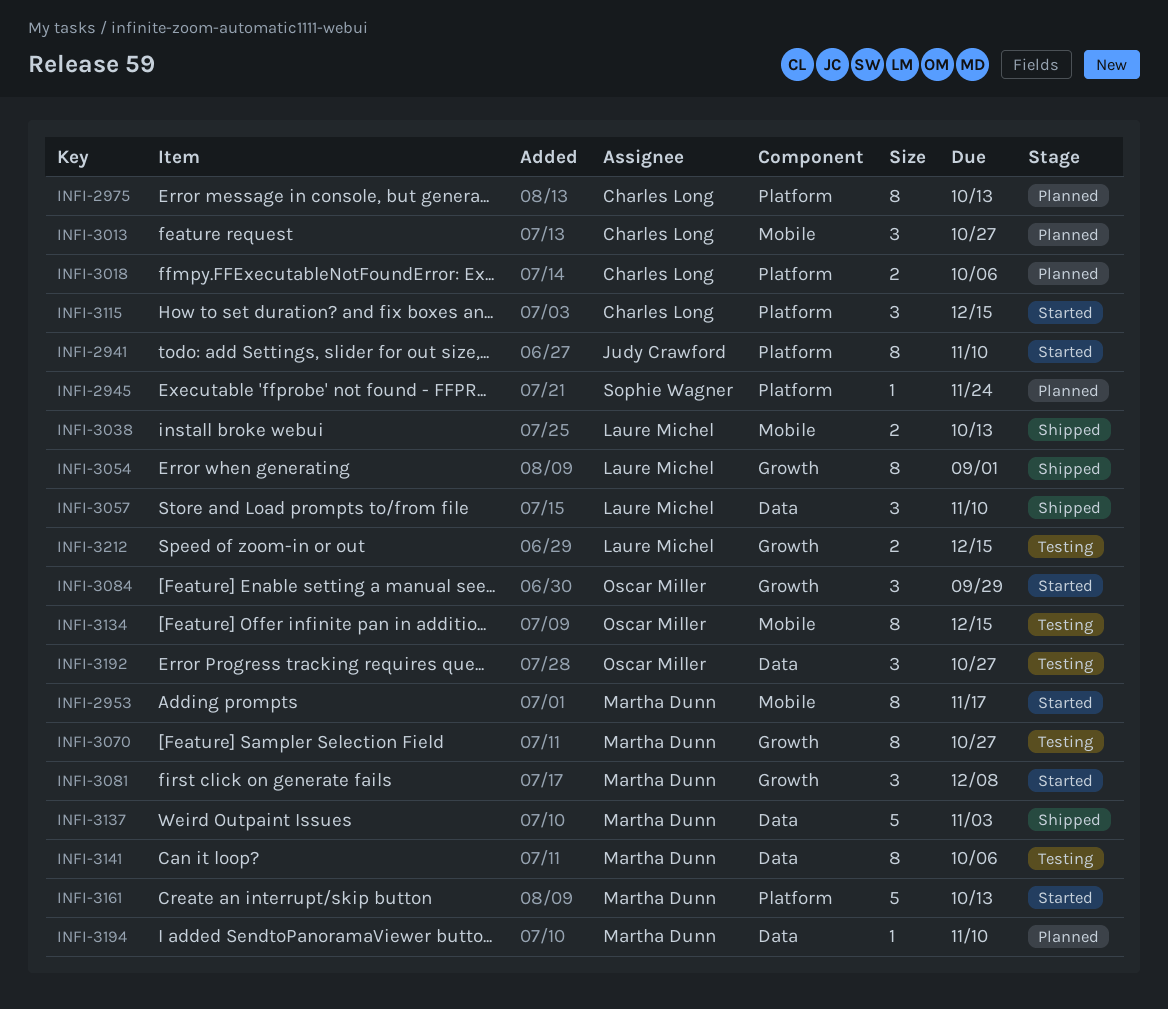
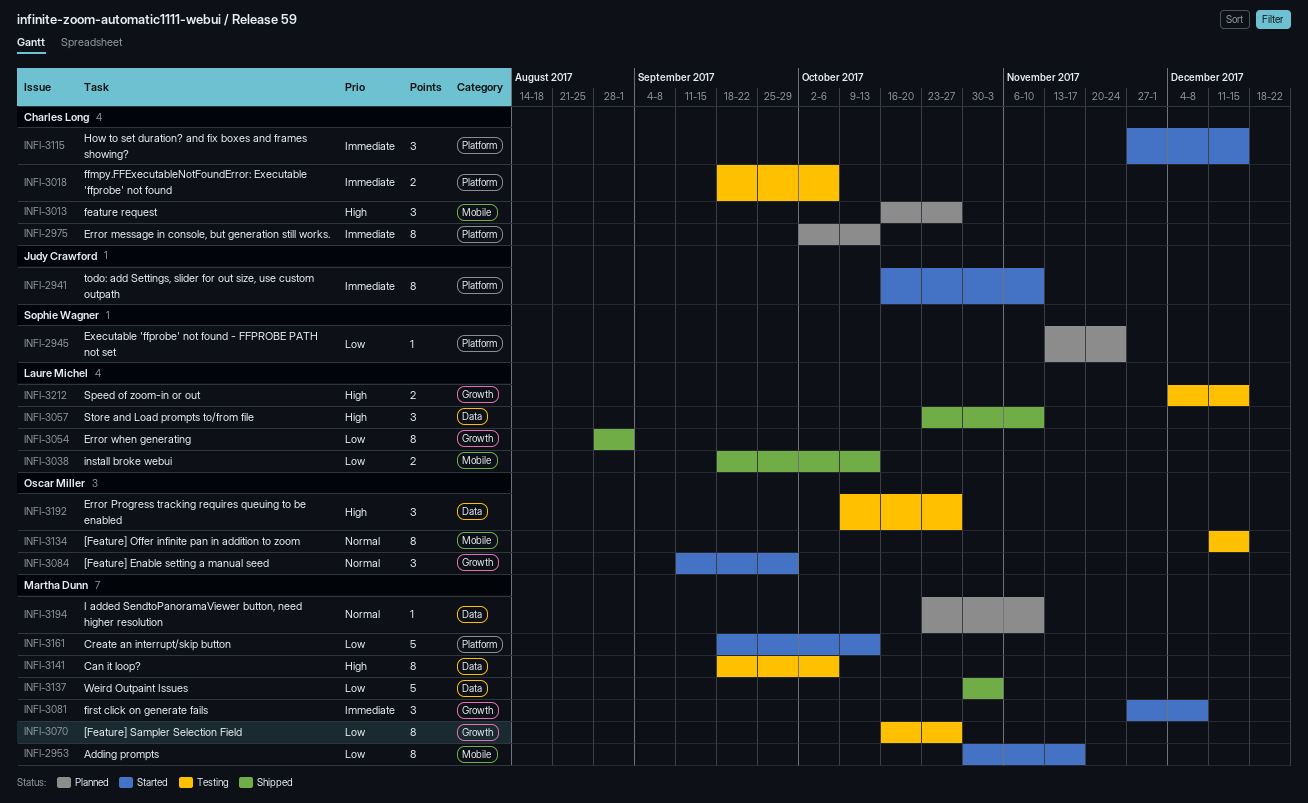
INFI-3018, status: Planned -> Testing

